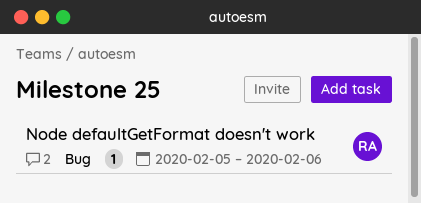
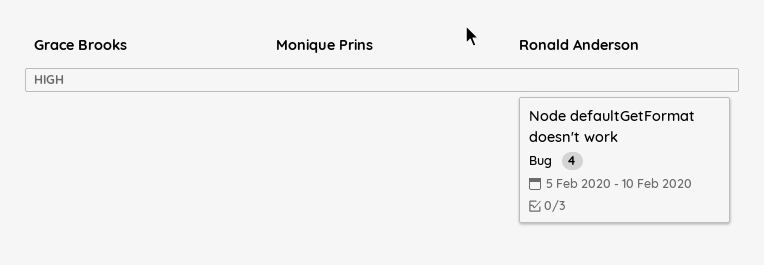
Node defaultGetFormat doesn't work, estimate: 1 -> 4
Node defaultGetFormat doesn't work, due: Feb 6 -> Feb 10

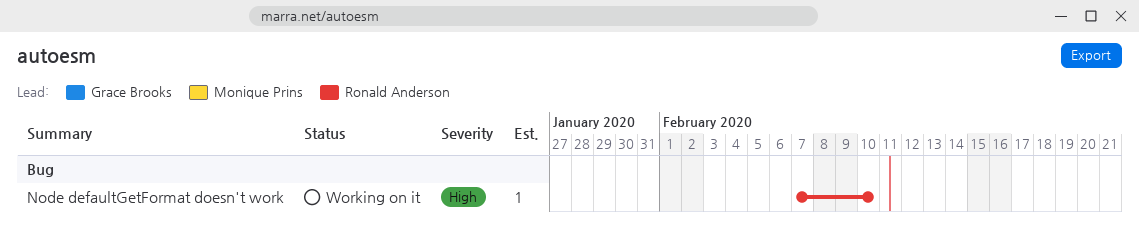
Node defaultGetFormat doesn't work, estimate: 4 -> 1
Node defaultGetFormat doesn't work, start: Feb 5 -> Feb 7

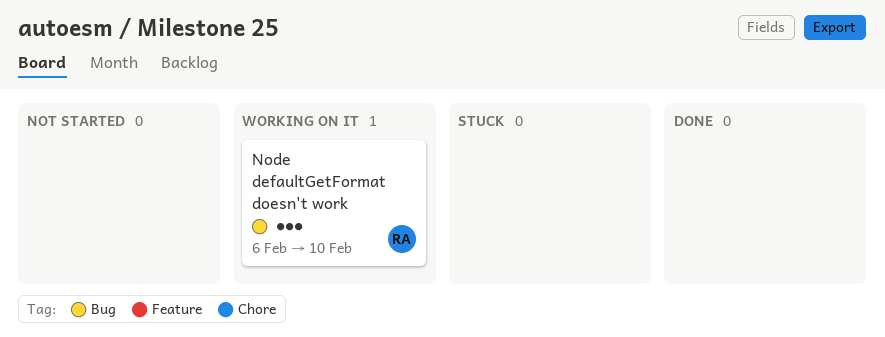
Node defaultGetFormat doesn't work, estimate: 1 -> 3
Node defaultGetFormat doesn't work, start: Feb 7 -> Feb 6

